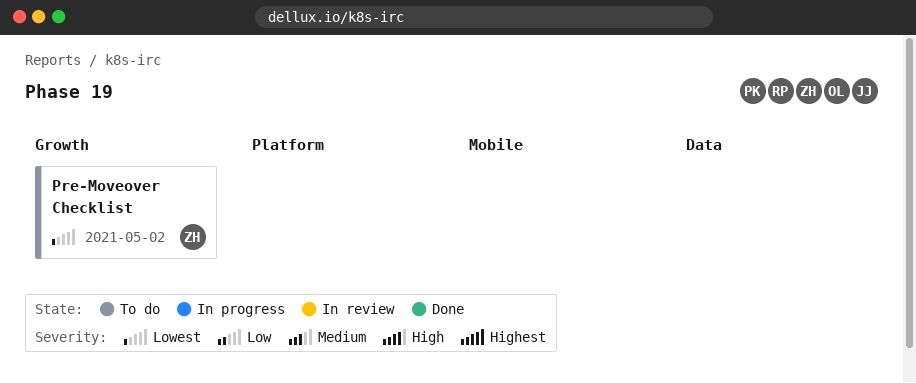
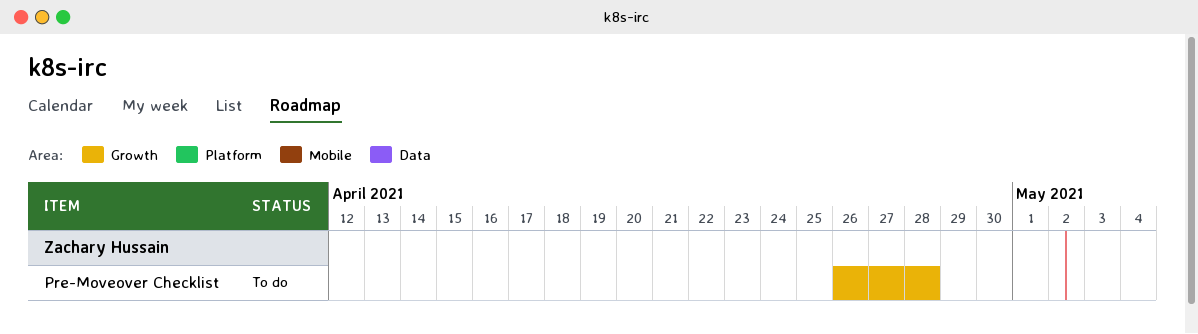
Pre-Moveover Checklist, due: May 2 -> Apr 28

